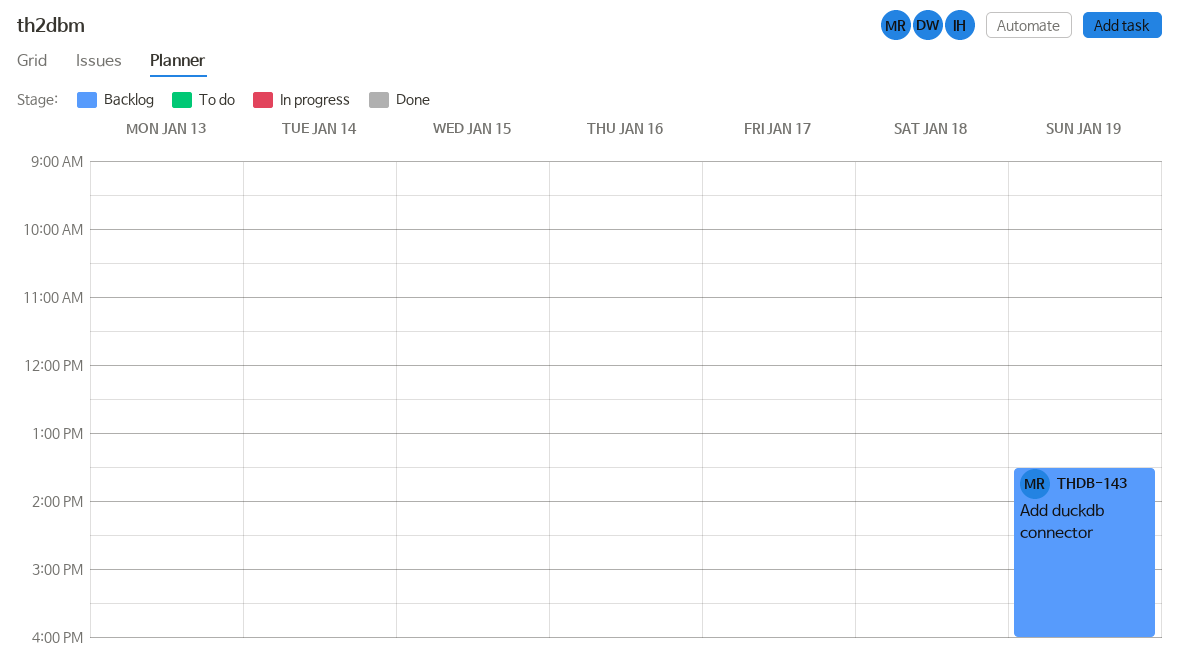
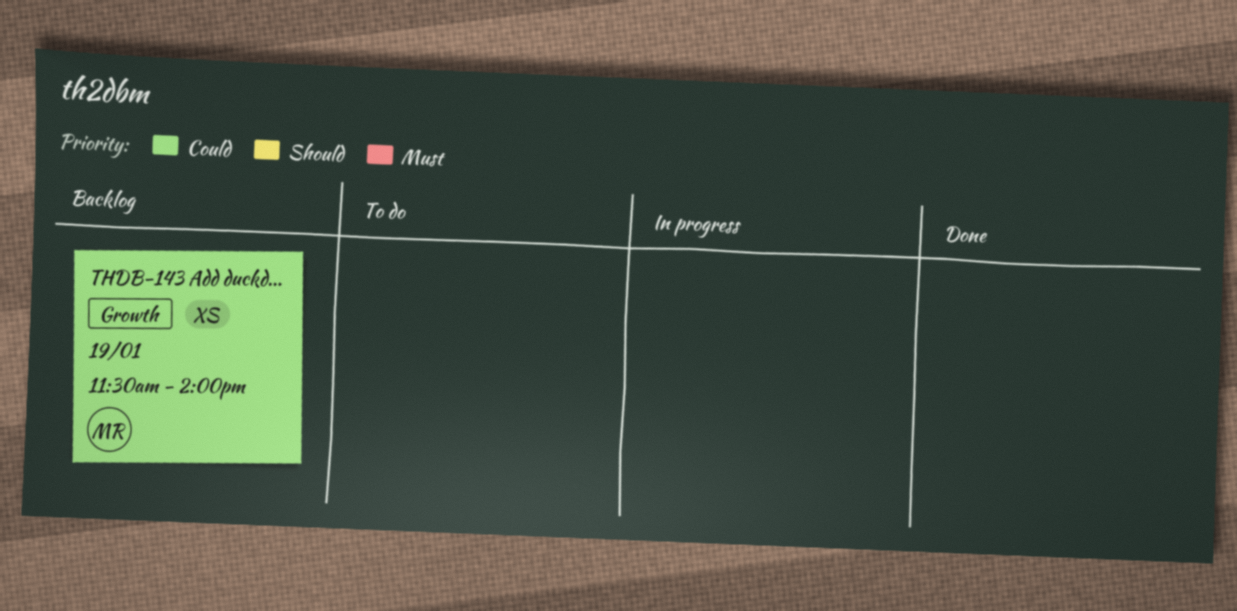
THDB-143, begins: 13:30 -> 11:30
THDB-143, ends: 16:00 -> 14:00

